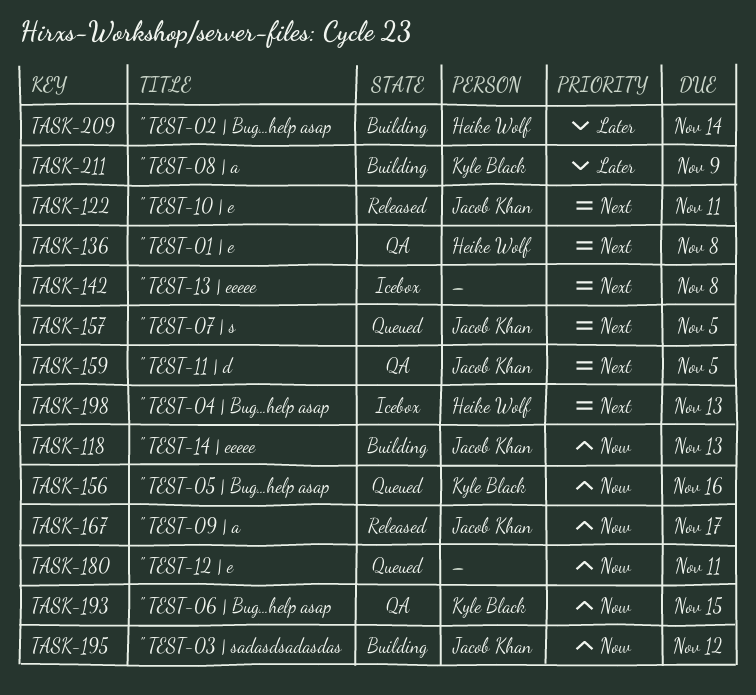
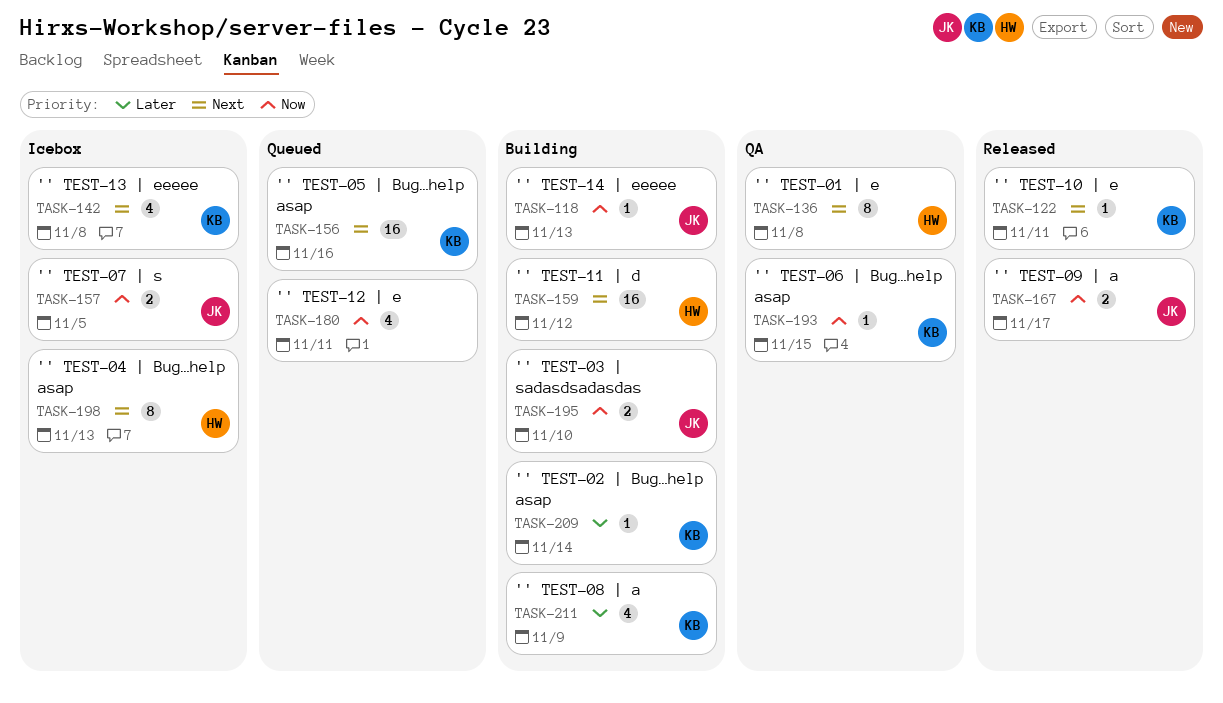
TASK-122, owner: Jacob Khan -> Kyle Black
TASK-142, owner: none -> Kyle Black
TASK-156, priority: Now -> Next
TASK-157, status: Queued -> Icebox
TASK-157, priority: Next -> Now
TASK-159, status: QA -> Building
TASK-159, owner: Jacob Khan -> Heike Wolf
TASK-159, due: Nov 5 -> Nov 12
TASK-195, due: Nov 12 -> Nov 10
TASK-209, owner: Heike Wolf -> Kyle Black

